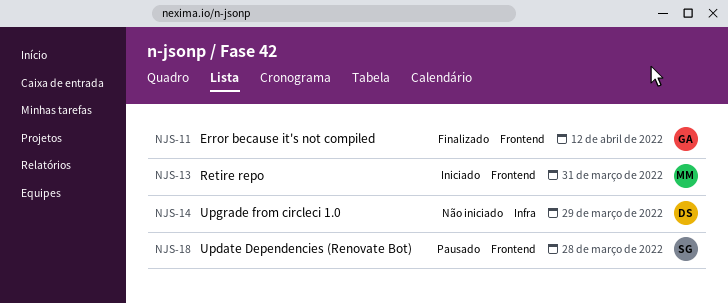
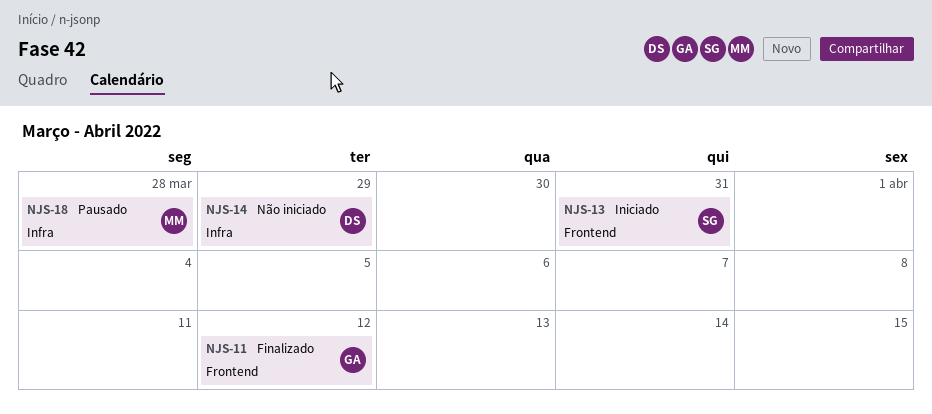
NJS-13, owner: MM -> SG
NJS-18, owner: SG -> MM
NJS-18, label: Frontend -> Infra

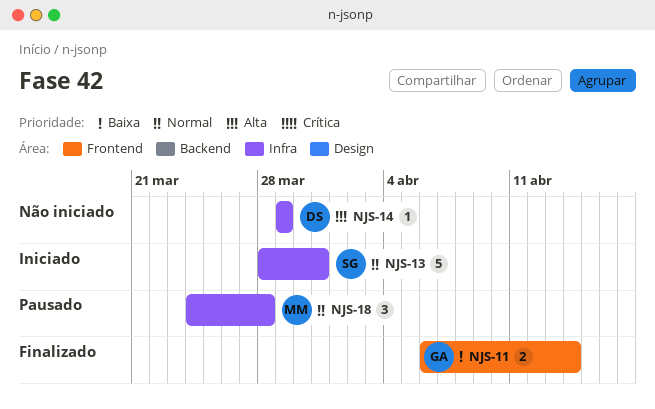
NJS-11, due: Apr 12 -> Apr 14
NJS-13, label: Frontend -> Infra

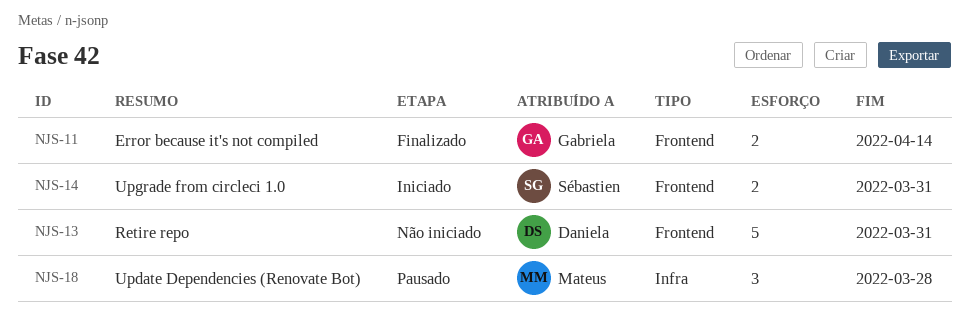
NJS-13, status: Iniciado -> Não iniciado
NJS-13, owner: Sébastien -> Daniela
NJS-13, label: Infra -> Frontend
NJS-14, status: Não iniciado -> Iniciado
NJS-14, owner: Daniela -> Sébastien
NJS-14, label: Infra -> Frontend
NJS-14, estimate: 1 -> 2
NJS-14, due: Mar 29 -> Mar 31

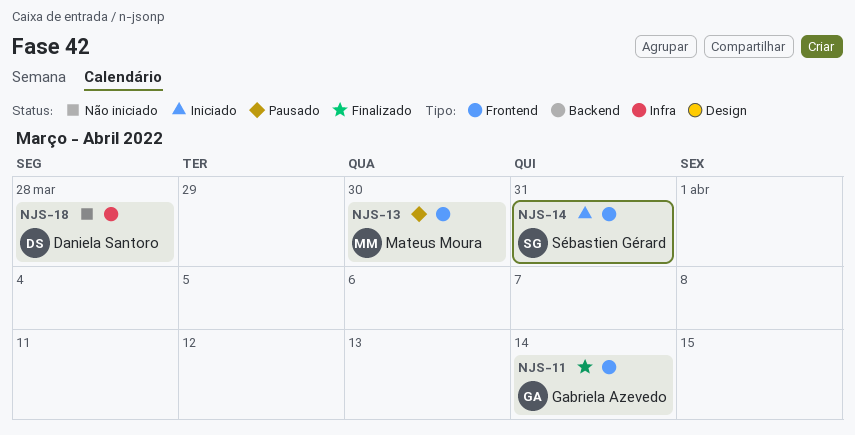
NJS-13, status: Não iniciado -> Pausado
NJS-13, owner: Daniela Santoro -> Mateus Moura
NJS-13, due: Mar 31 -> Mar 30
NJS-18, status: Pausado -> Não iniciado
NJS-18, owner: Mateus Moura -> Daniela Santoro

